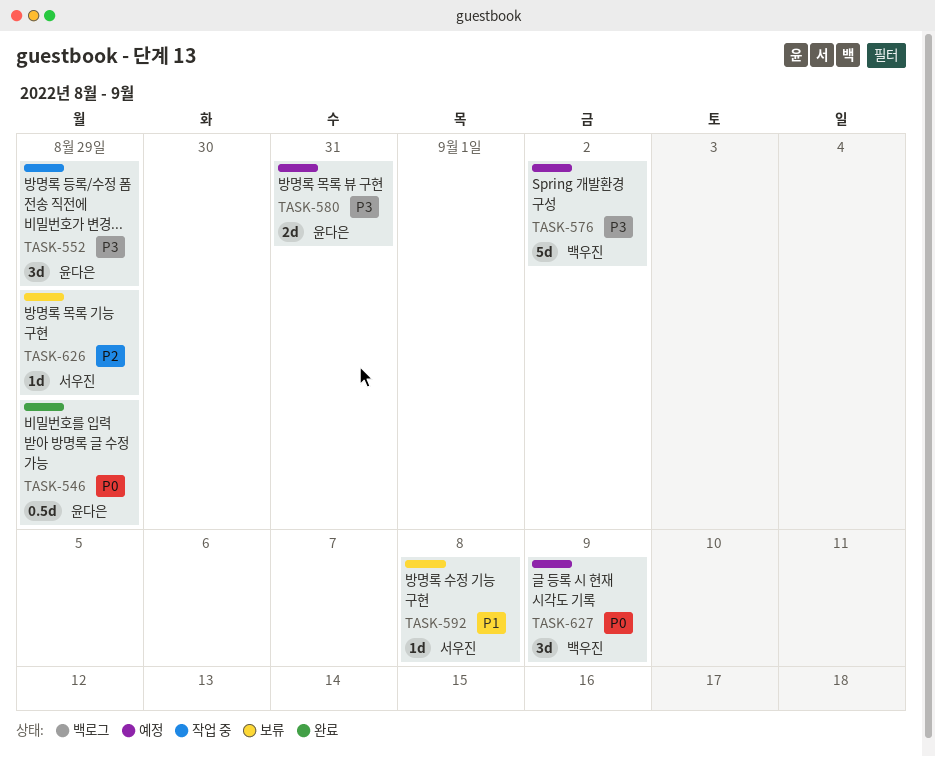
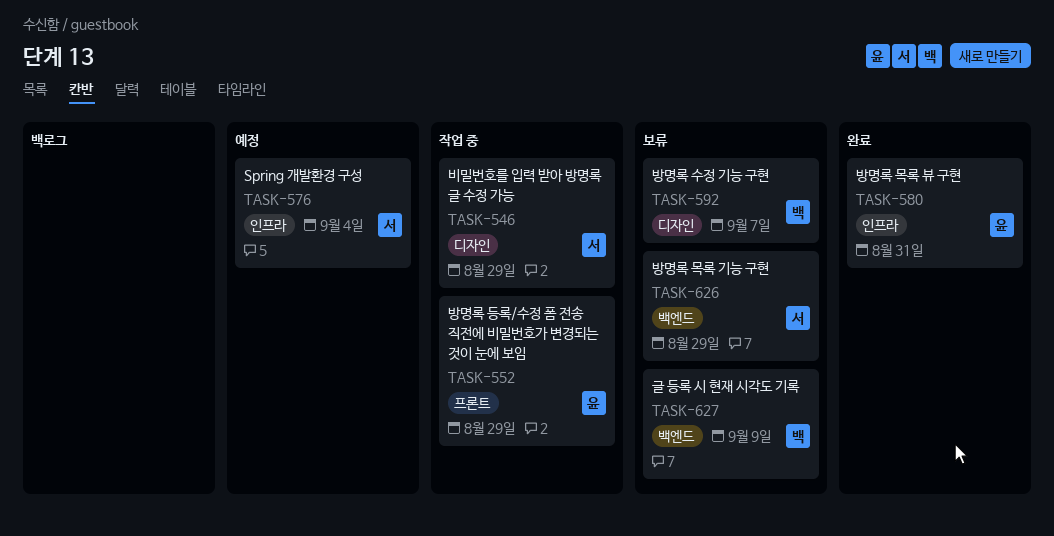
TASK-546, status: 완료 -> 작업 중
TASK-546, owner: 윤다은 -> 서우진
TASK-576, owner: 백우진 -> 서우진
TASK-576, due: Sep 2 -> Sep 4
TASK-580, status: 예정 -> 완료
TASK-592, owner: 서우진 -> 백우진
TASK-592, due: Sep 8 -> Sep 7
TASK-627, status: 예정 -> 보류

